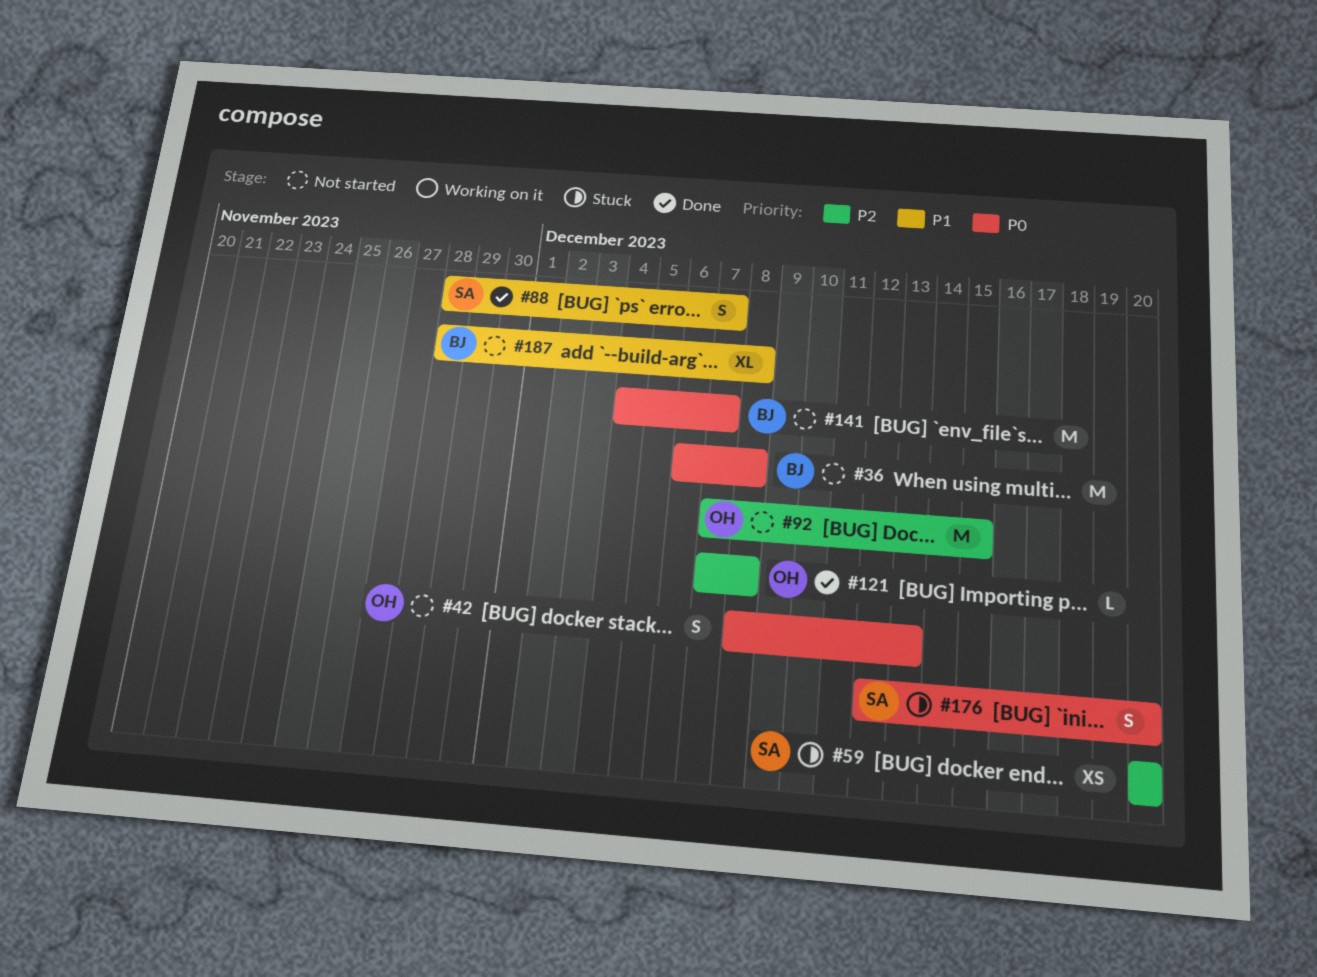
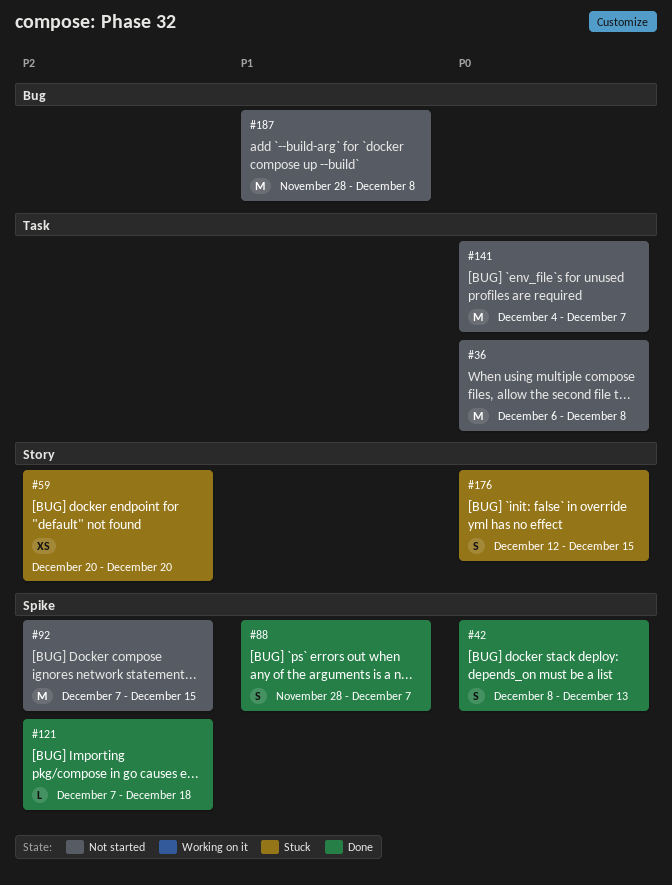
#42, status: Not started -> Done
#121, due: Dec 8 -> Dec 18
#176, due: Dec 20 -> Dec 15
#187, estimate: XL -> M

